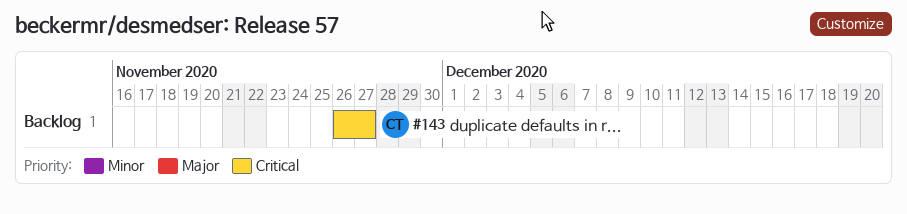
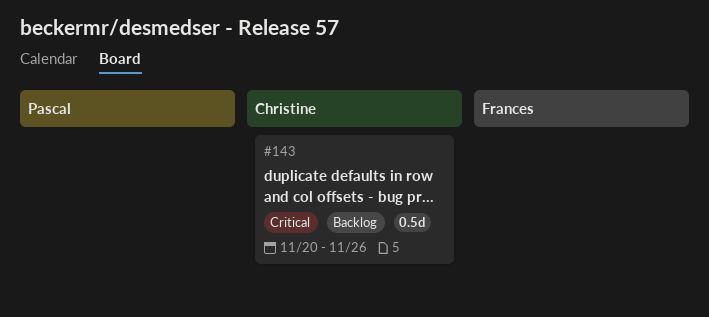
#143, start: Nov 26 -> Nov 20
#143, due: Nov 27 -> Nov 26

